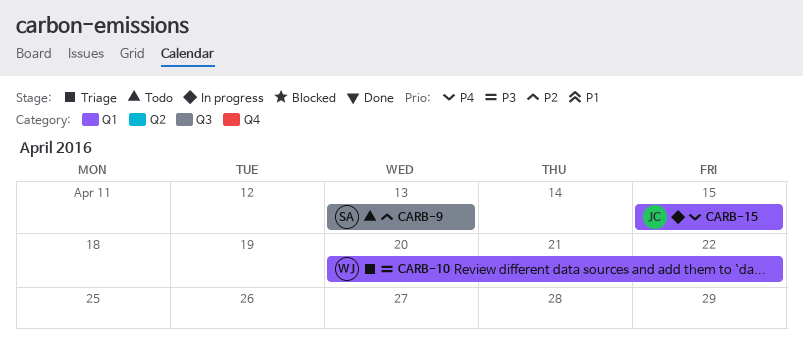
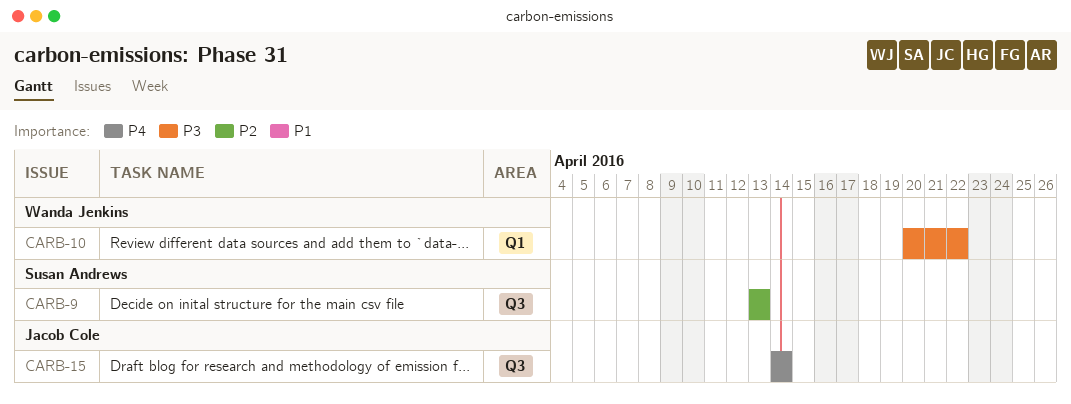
CARB-15, label: Q1 -> Q3
CARB-15, start: Apr 15 -> Apr 14
CARB-15, due: Apr 15 -> Apr 14

